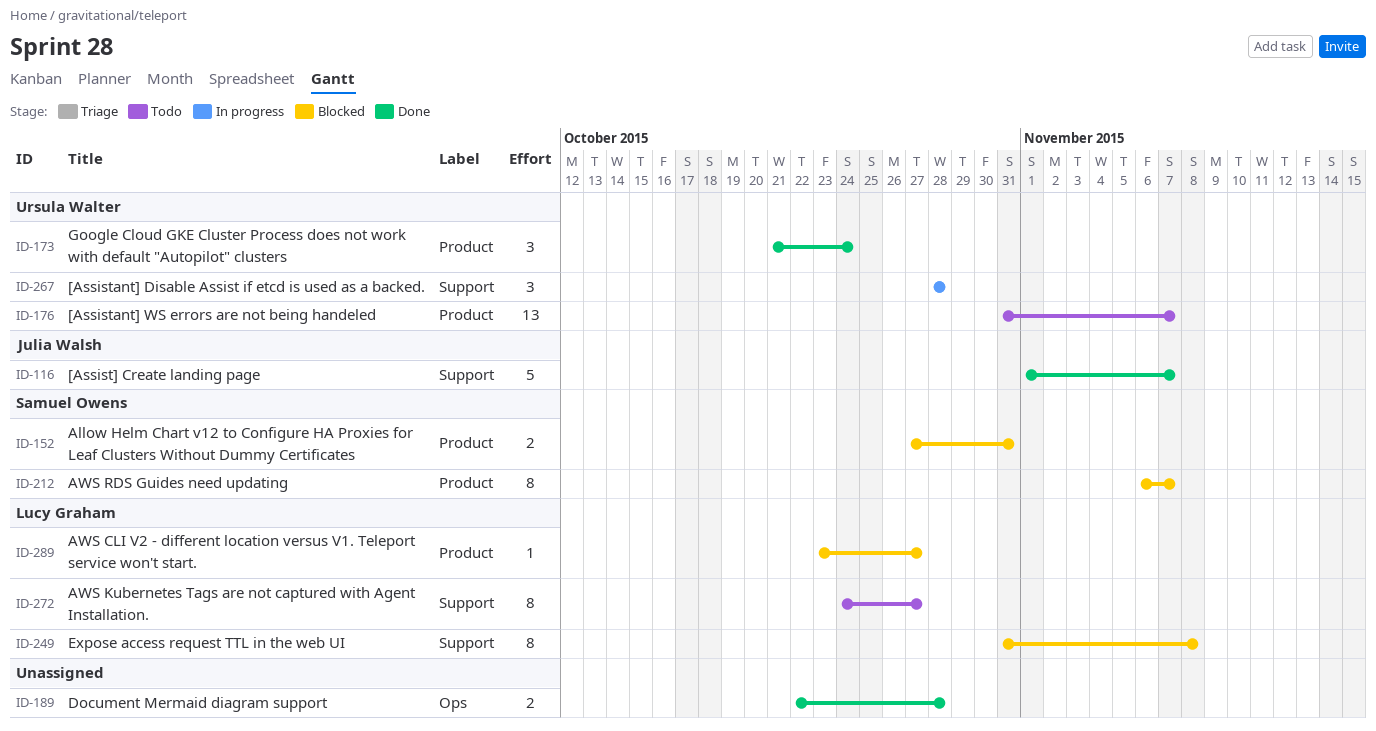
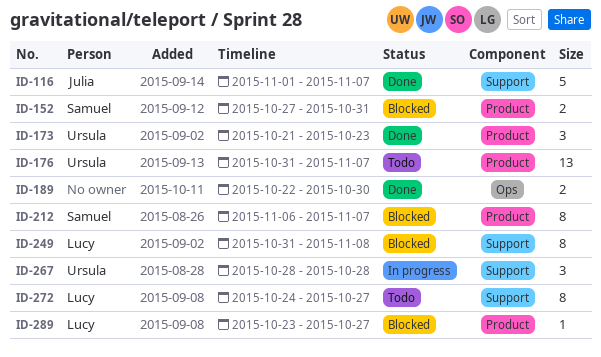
ID-173, due: Oct 24 -> Oct 23
ID-189, due: Oct 28 -> Oct 30

